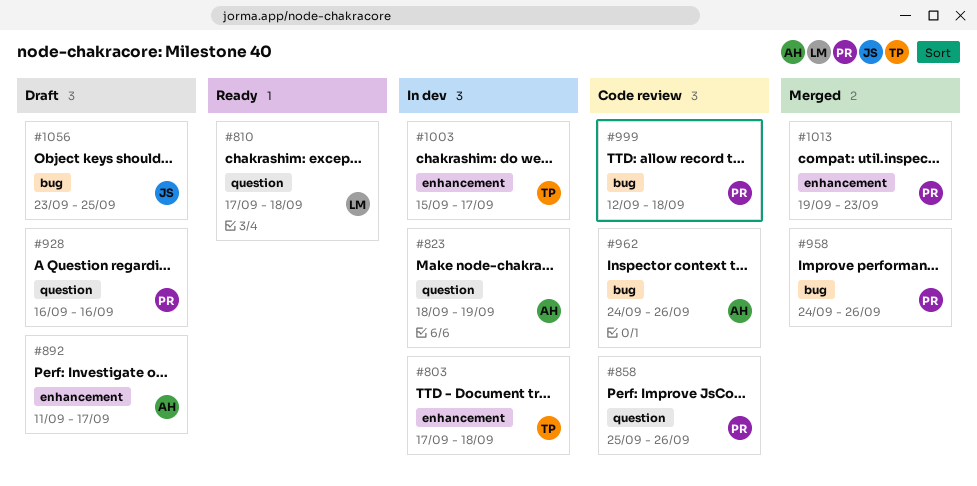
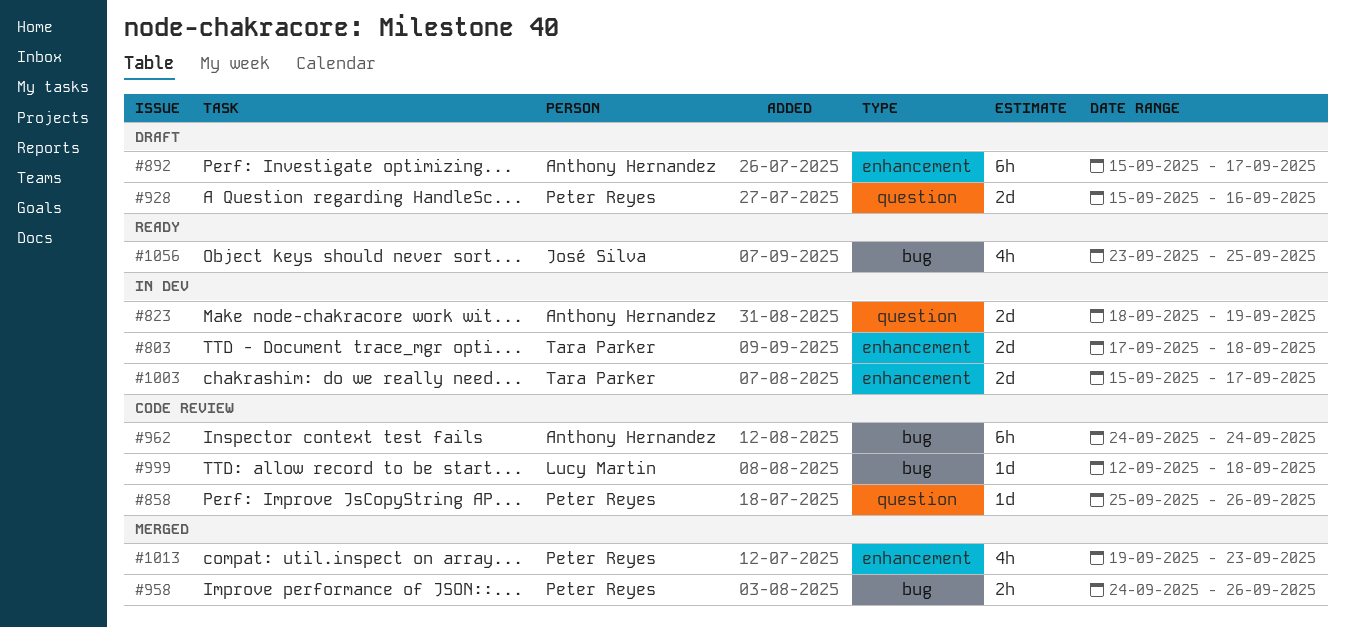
#810: present -> none
#892, start: Sep 11 -> Sep 15
#928, start: Sep 16 -> Sep 15
#962, due: Sep 26 -> Sep 24
#999, owner: Peter Reyes -> Lucy Martin
#1056, status: Draft -> Ready

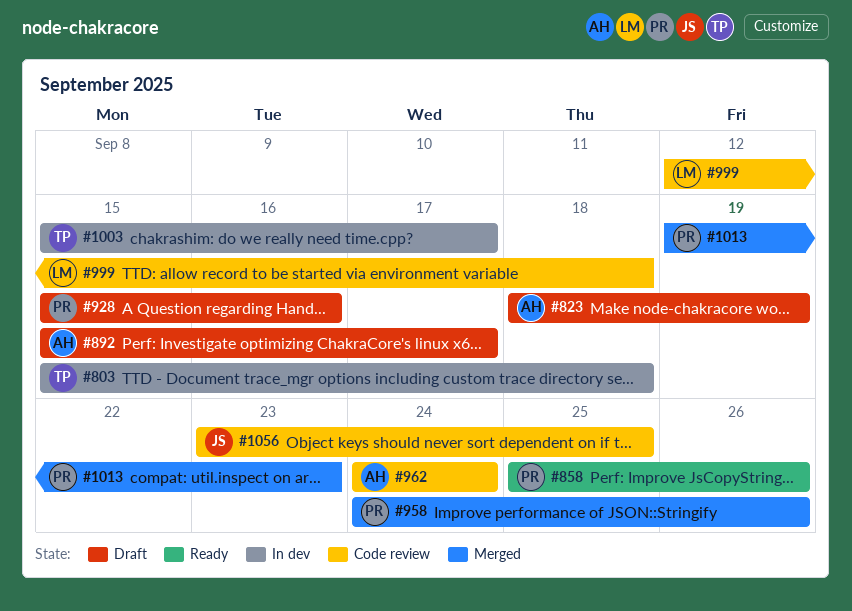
#803, start: Sep 17 -> Sep 15
#823, status: In dev -> Draft
#858, status: Code review -> Ready
#1056, status: Ready -> Code review

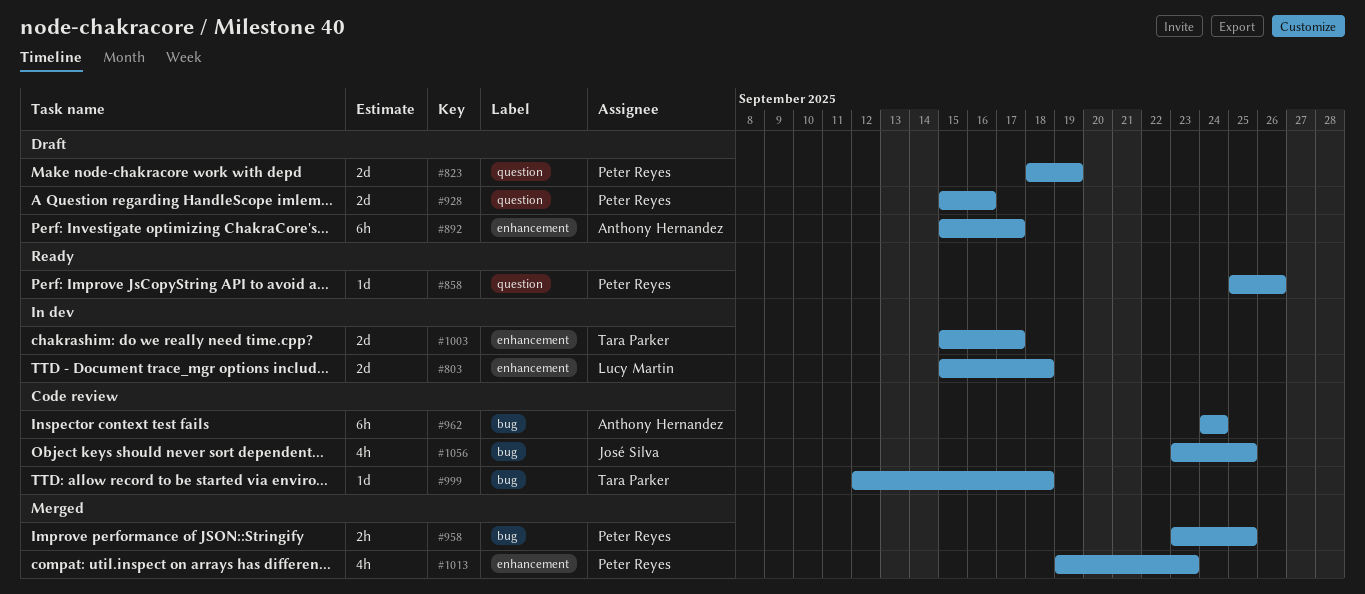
#803, owner: Tara Parker -> Lucy Martin
#823, owner: Anthony Hernandez -> Peter Reyes
#958, start: Sep 24 -> Sep 23
#958, due: Sep 26 -> Sep 25
#999, owner: Lucy Martin -> Tara Parker

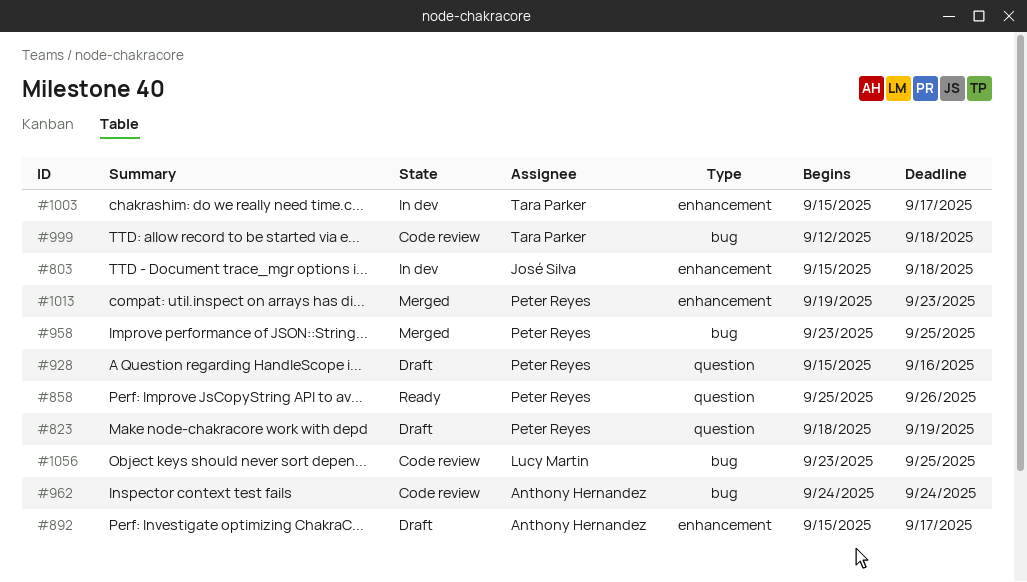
#803, owner: Lucy Martin -> José Silva
#1056, owner: José Silva -> Lucy Martin

